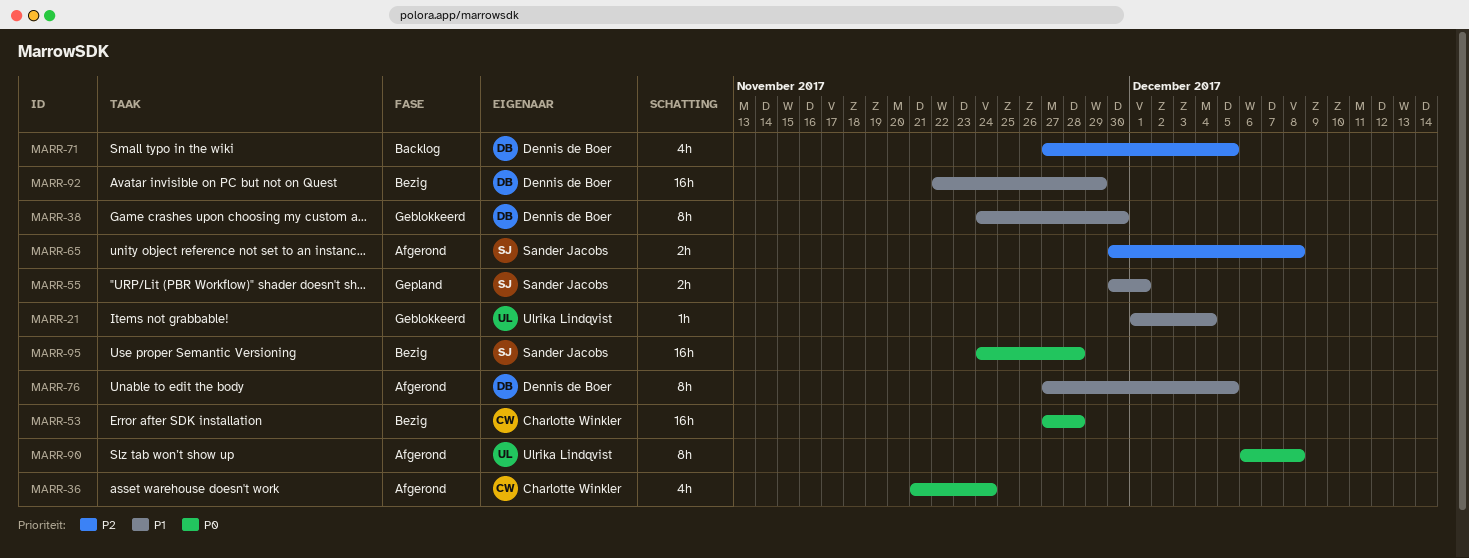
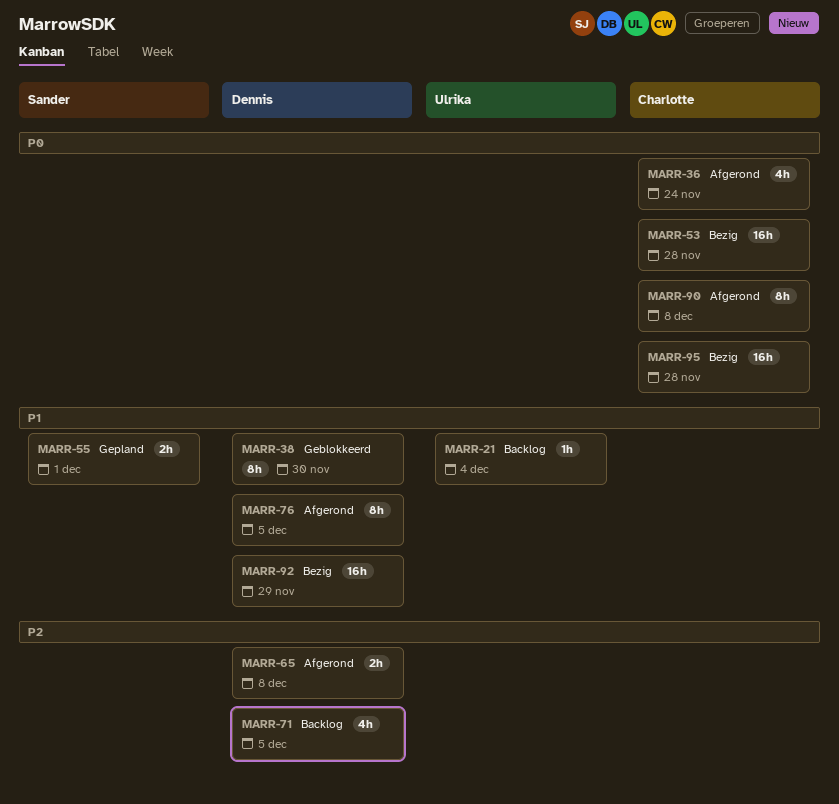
MARR-21, status: Geblokkeerd -> Backlog
MARR-65, owner: Sander Jacobs -> Dennis de Boer
MARR-90, owner: Ulrika Lindqvist -> Charlotte Winkler
MARR-95, owner: Sander Jacobs -> Charlotte Winkler

